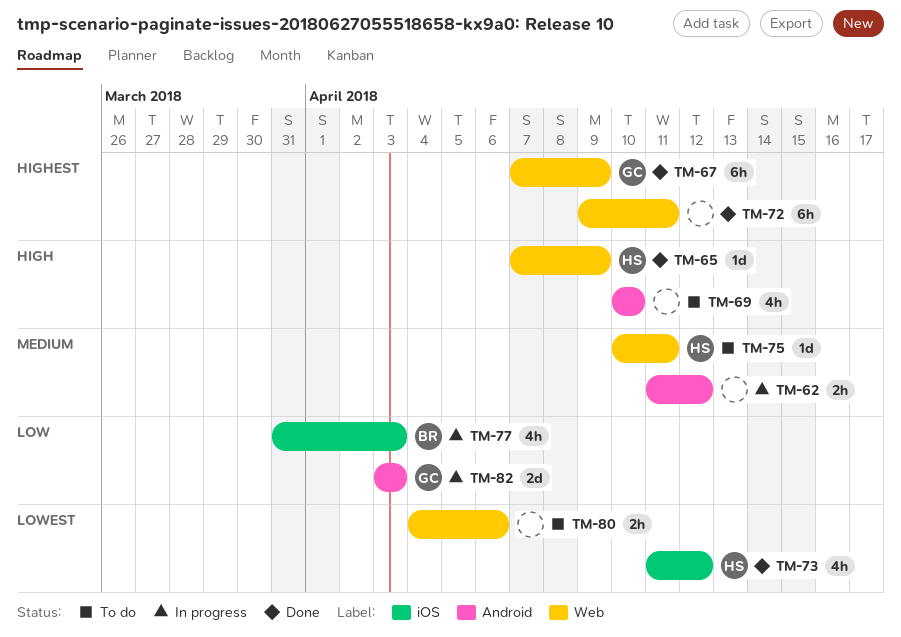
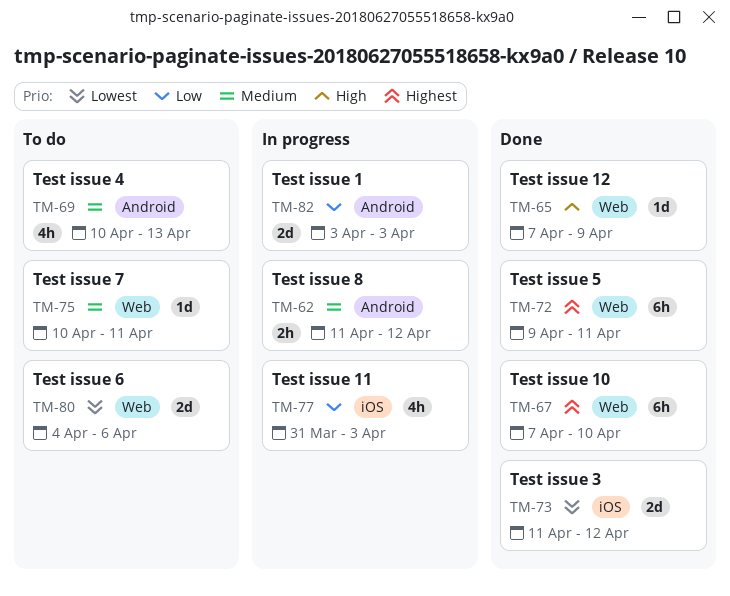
TM-67, due: Apr 9 -> Apr 10
TM-69, priority: High -> Medium
TM-69, due: Apr 10 -> Apr 13
TM-73, estimate: 4h -> 2d
TM-80, estimate: 2h -> 2d

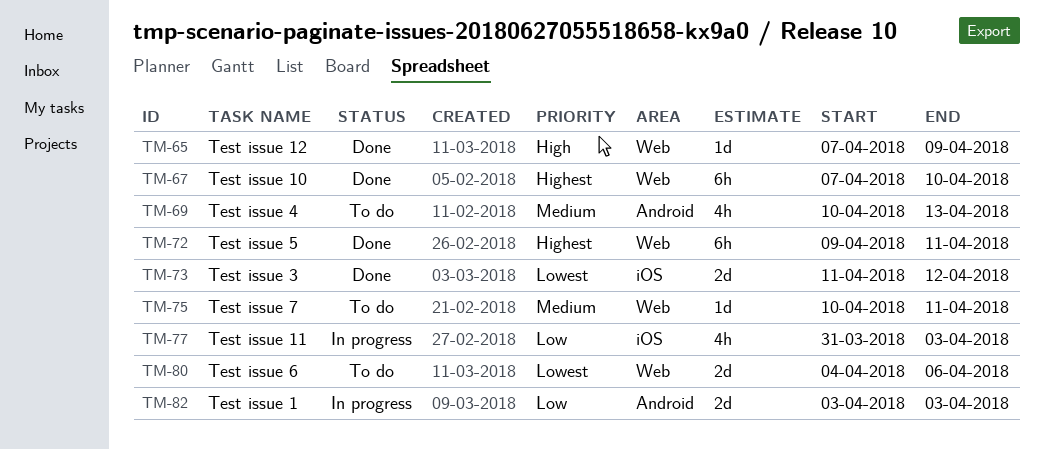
TM-62: present -> none

